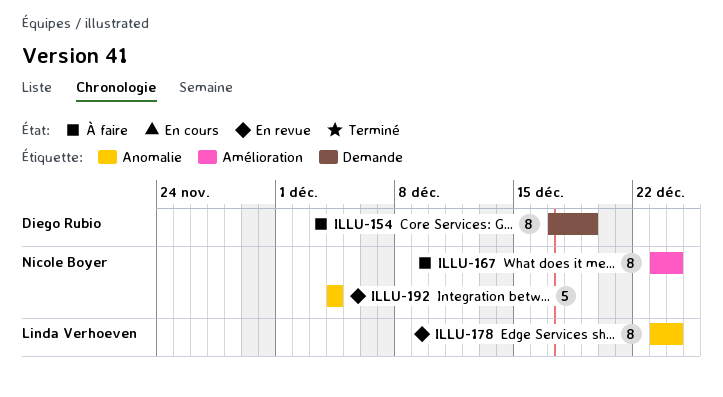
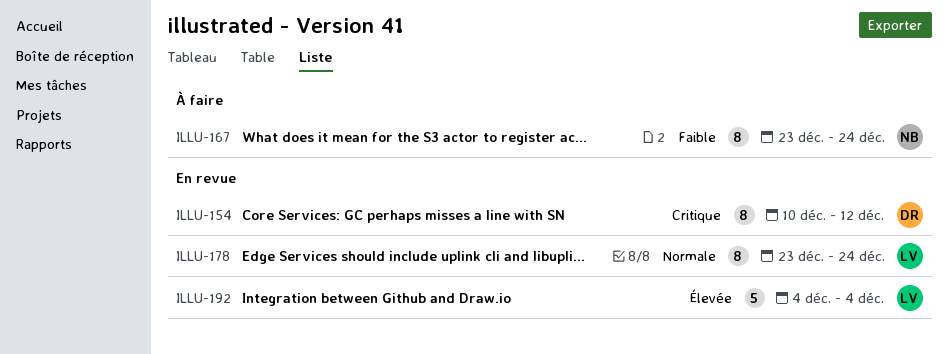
ILLU-154, status: À faire -> En revue
ILLU-154, start: Dec 17 -> Dec 10
ILLU-154, due: Dec 19 -> Dec 12
ILLU-192, owner: Nicole Boyer -> Linda Verhoeven

